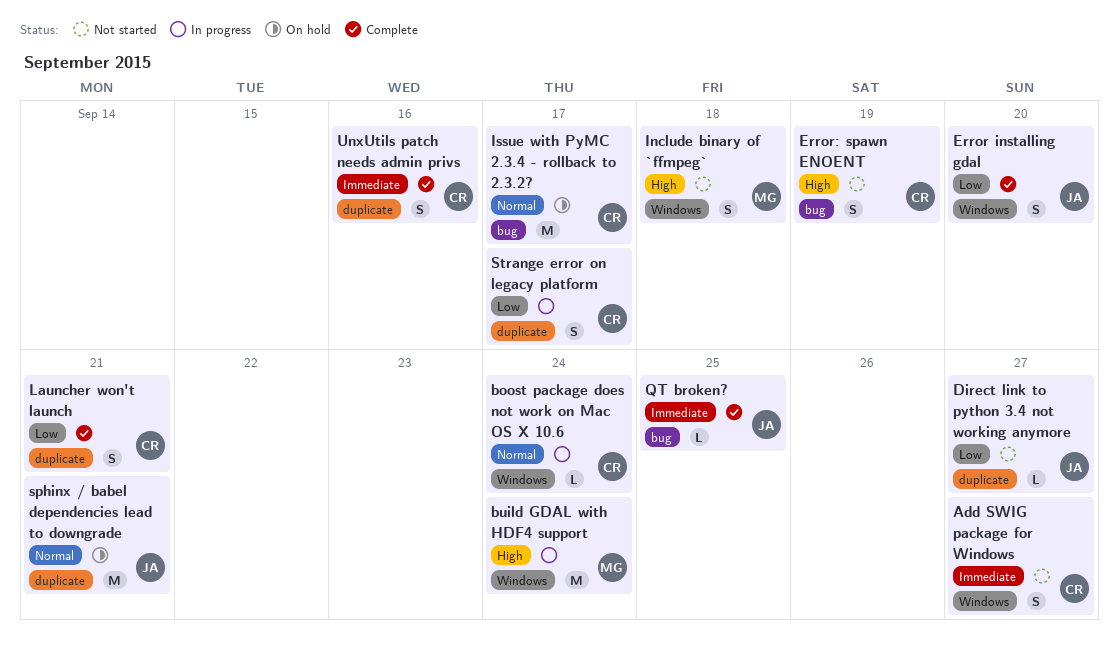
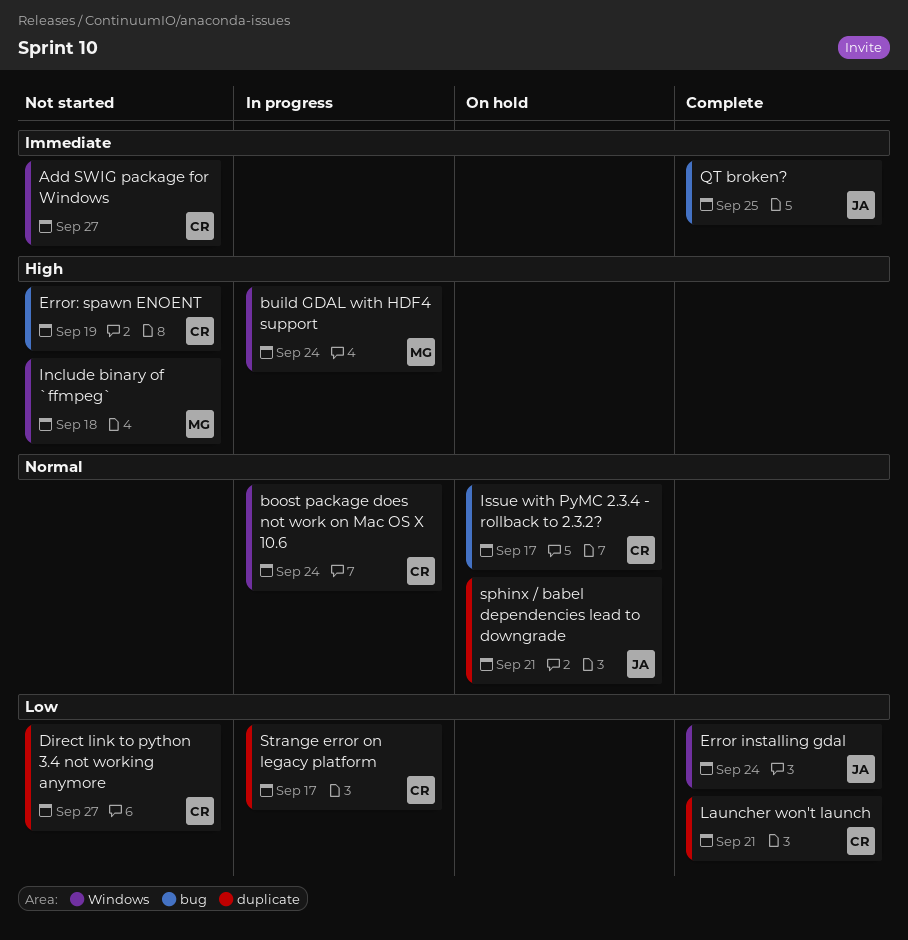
Direct link to python 3.4 not working anymore, owner: JA -> CR
Error installing gdal, due: Sep 20 -> Sep 24
UnxUtils patch needs admin privs: present -> none

